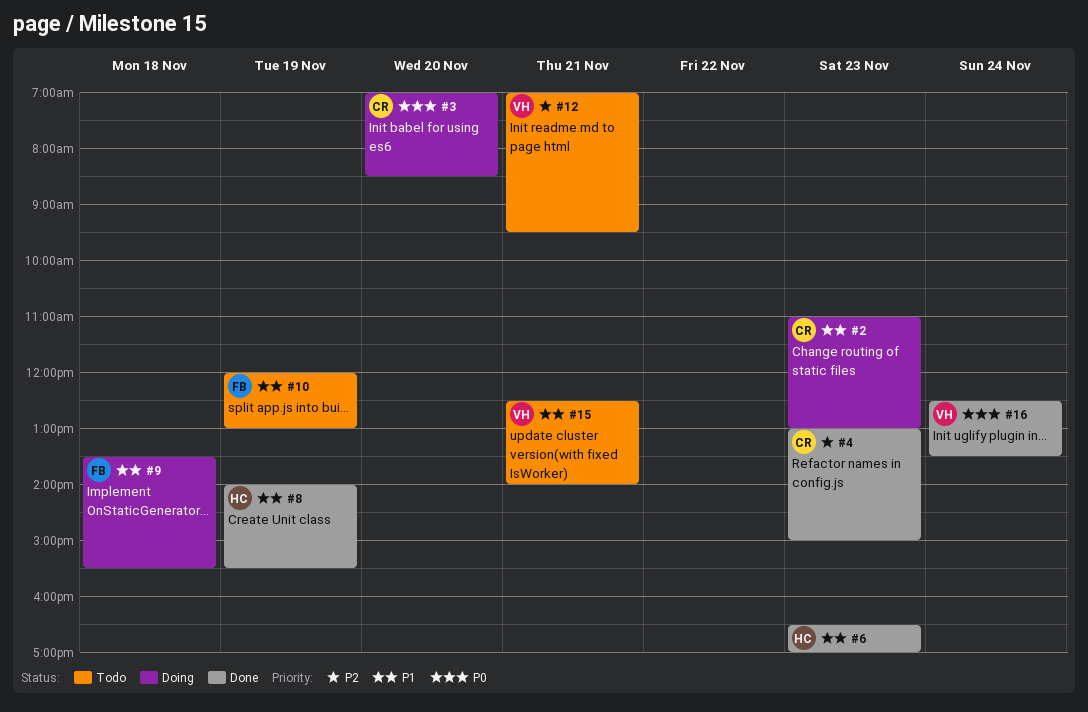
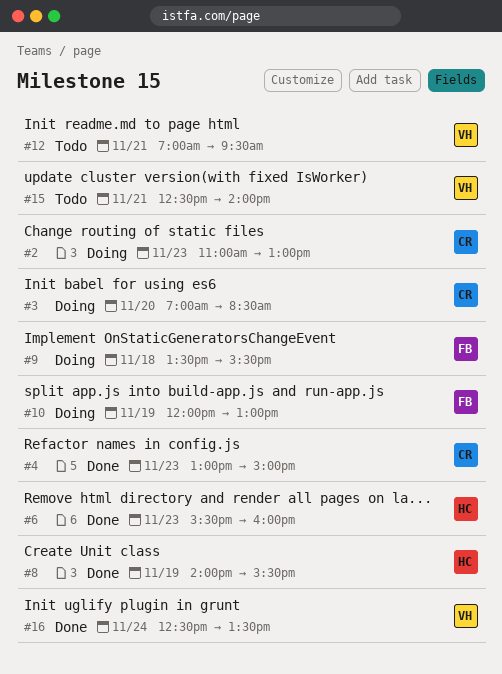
#6, begins: 16:30 -> 15:30
#6, ends: 17:00 -> 16:00
#10, status: Todo -> Doing

